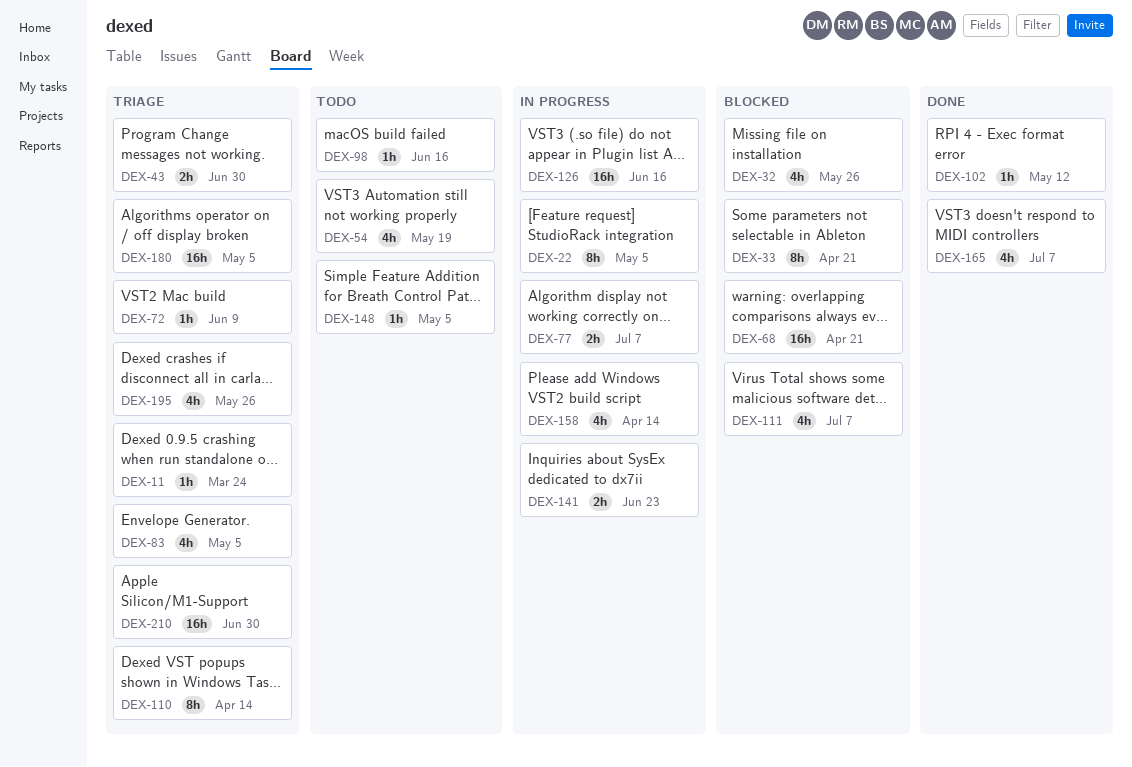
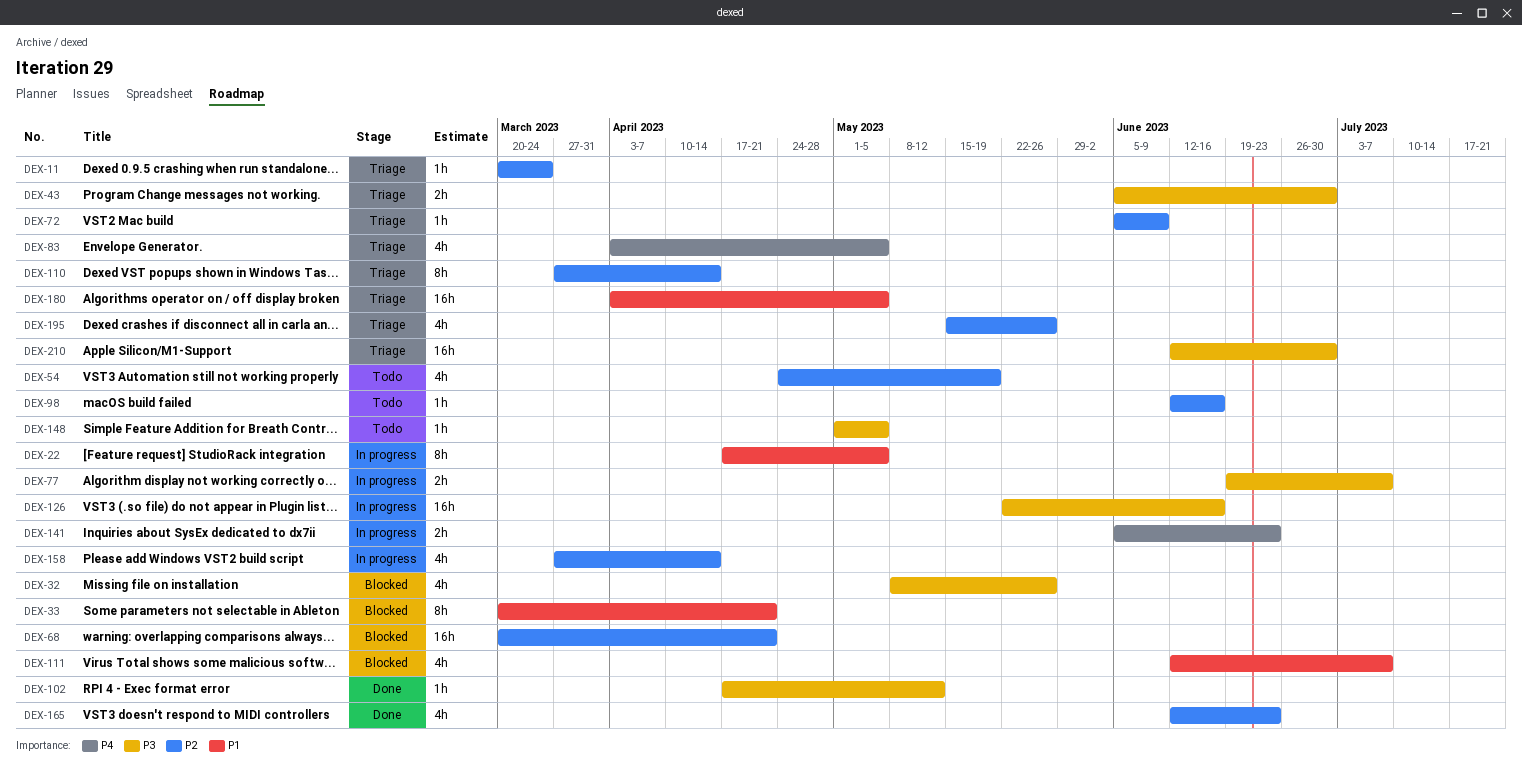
DEX-165, due: Jul 7 -> Jun 23

